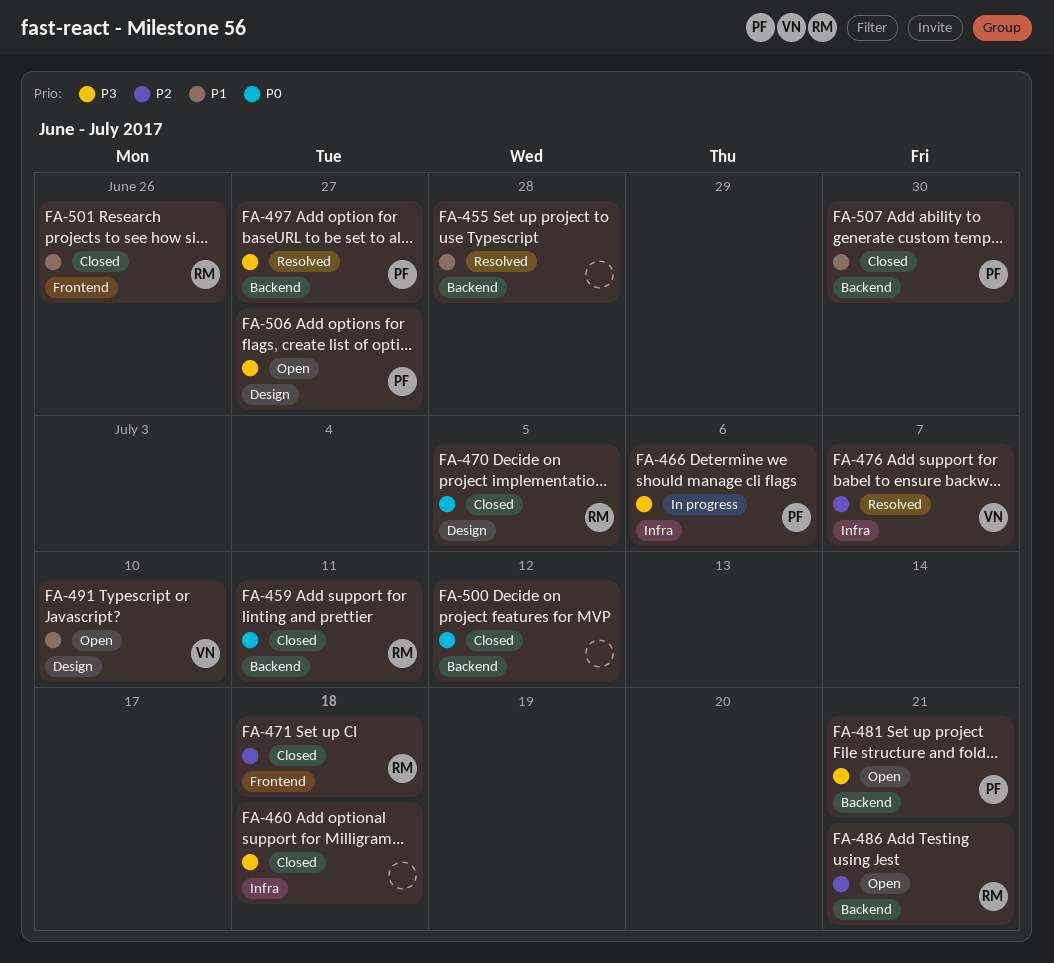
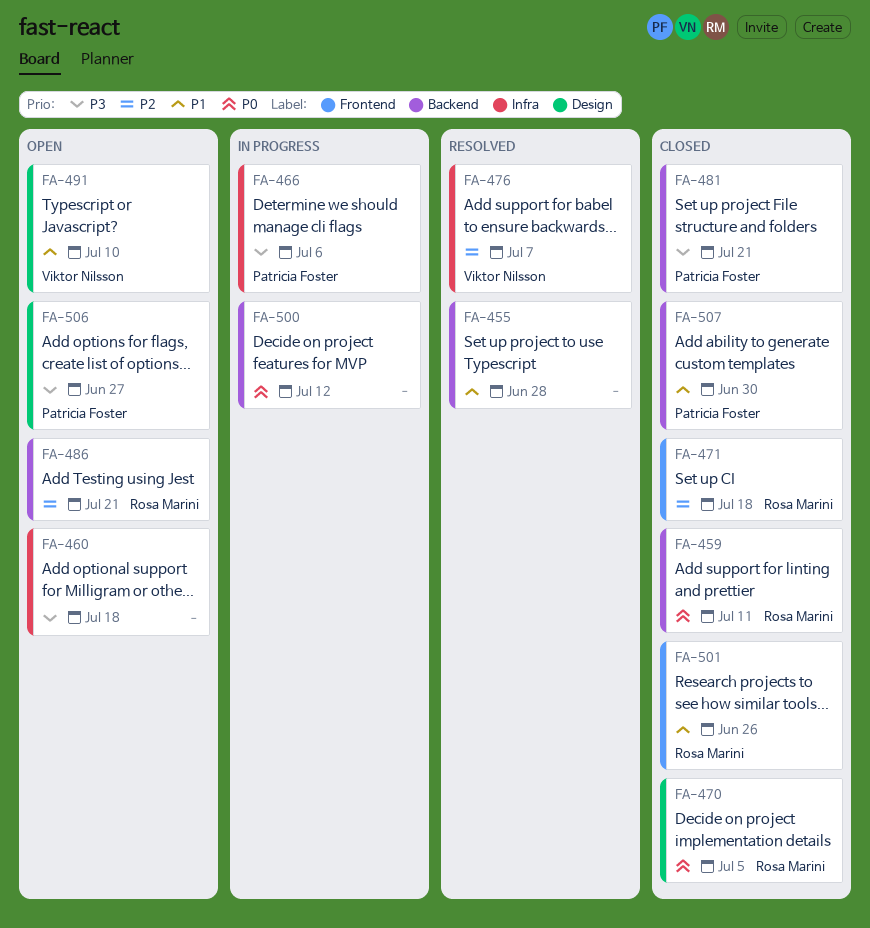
FA-460, status: Closed -> Open
FA-481, status: Open -> Closed
FA-497: present -> none
FA-500, status: Closed -> In progress

